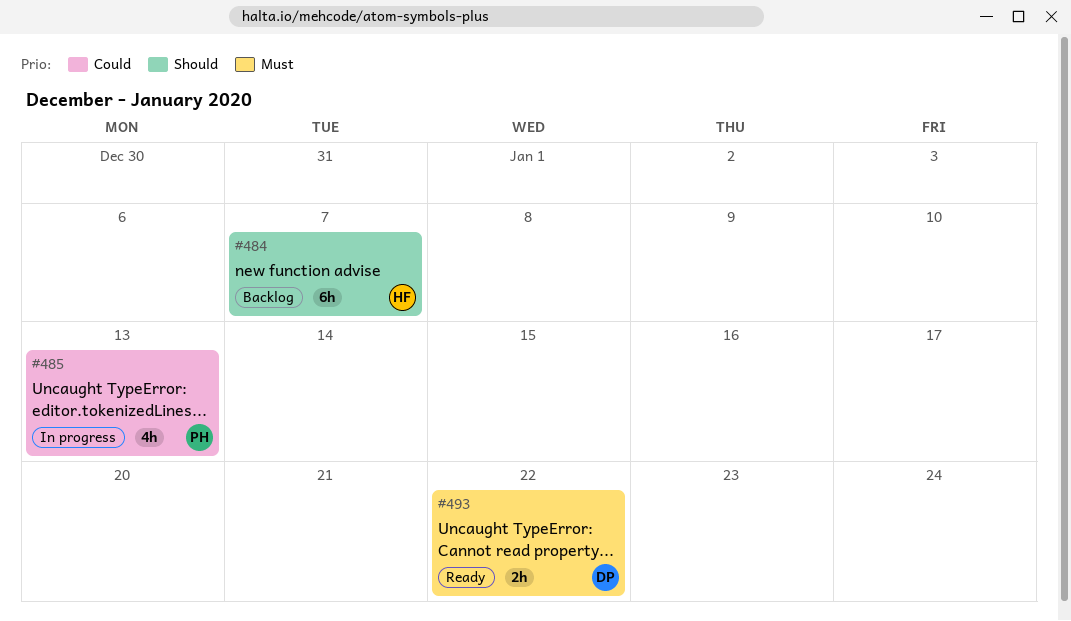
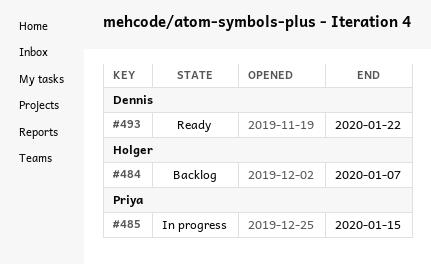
#485, due: Jan 13 -> Jan 15

